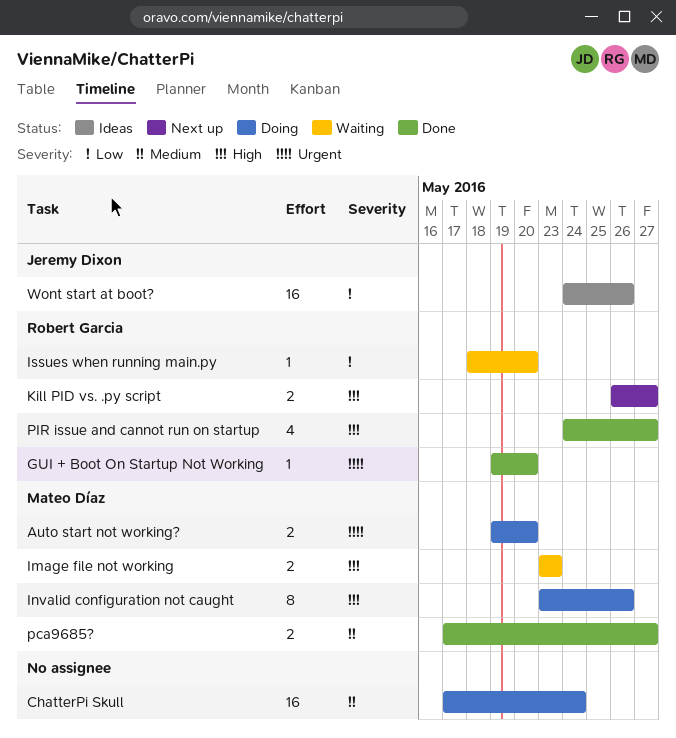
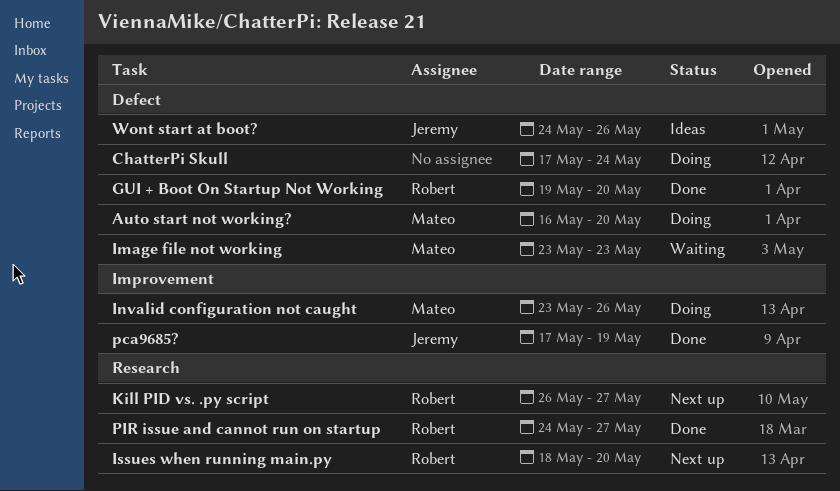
Auto start not working?, start: May 19 -> May 16
Issues when running main.py, status: Waiting -> Next up
pca9685?, owner: Mateo Díaz -> Jeremy Dixon
pca9685?, due: May 27 -> May 19

